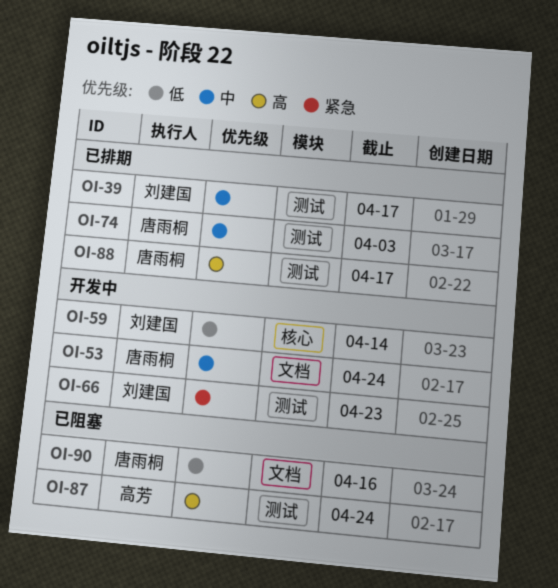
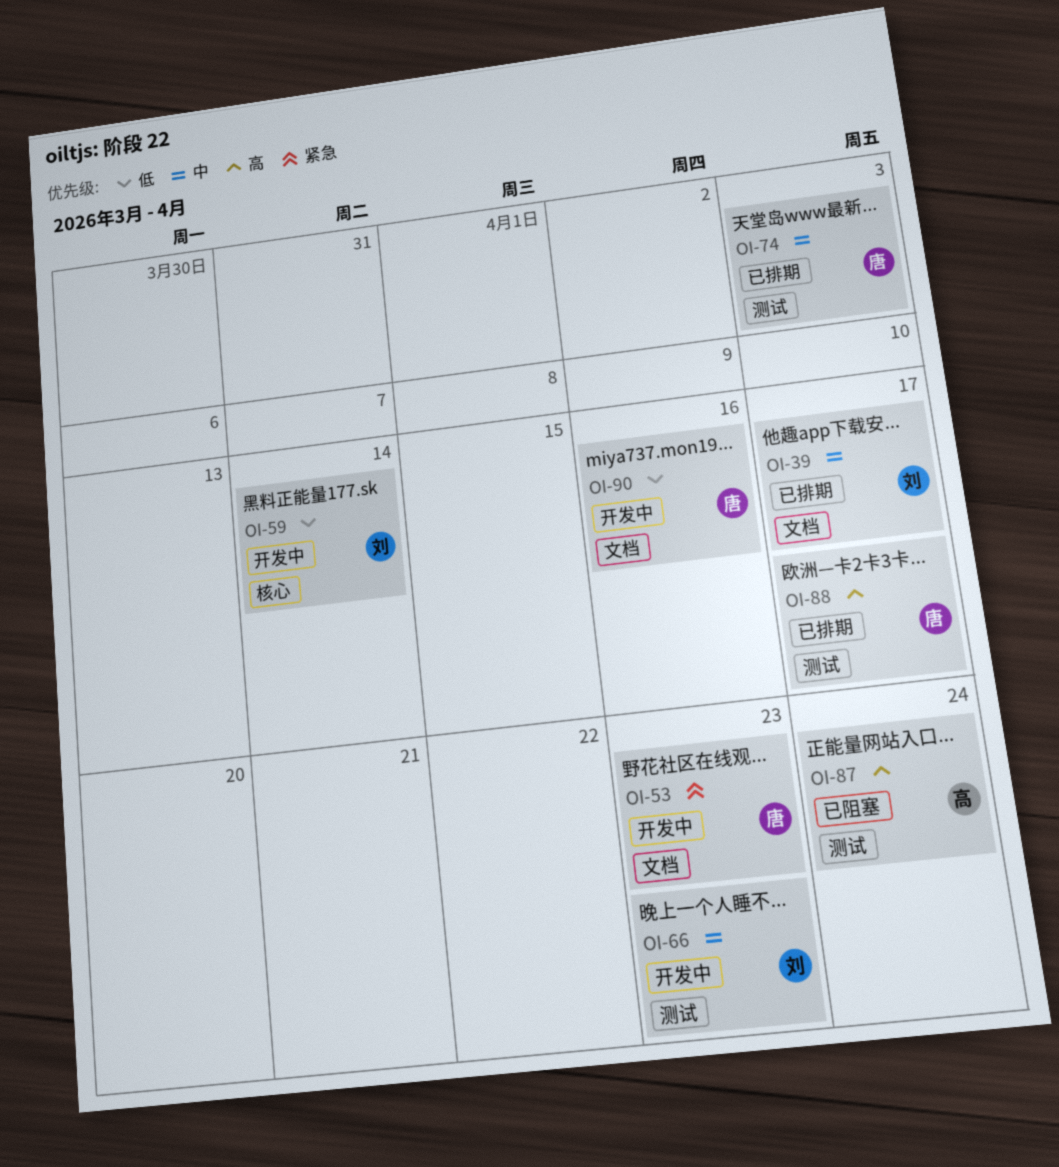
OI-39, label: 测试 -> 文档
OI-53, priority: 中 -> 紧急
OI-53, due: Apr 24 -> Apr 23
OI-66, priority: 紧急 -> 中
OI-90, status: 已阻塞 -> 开发中

